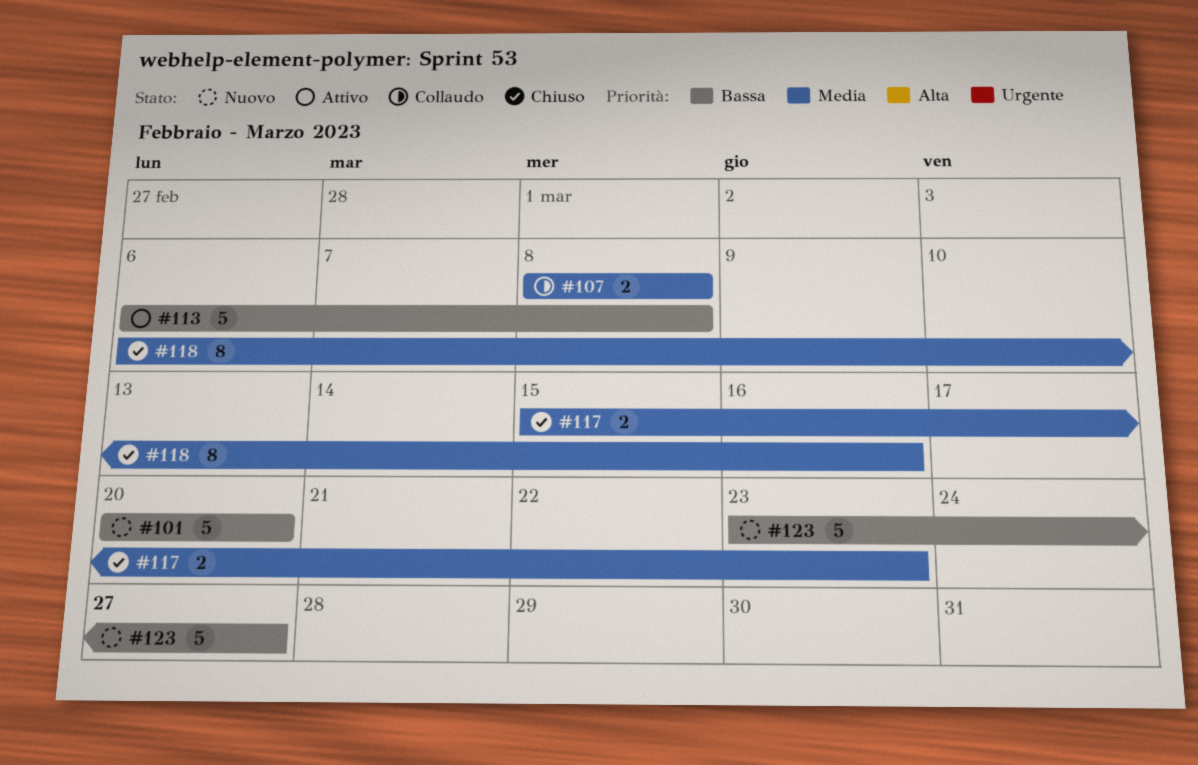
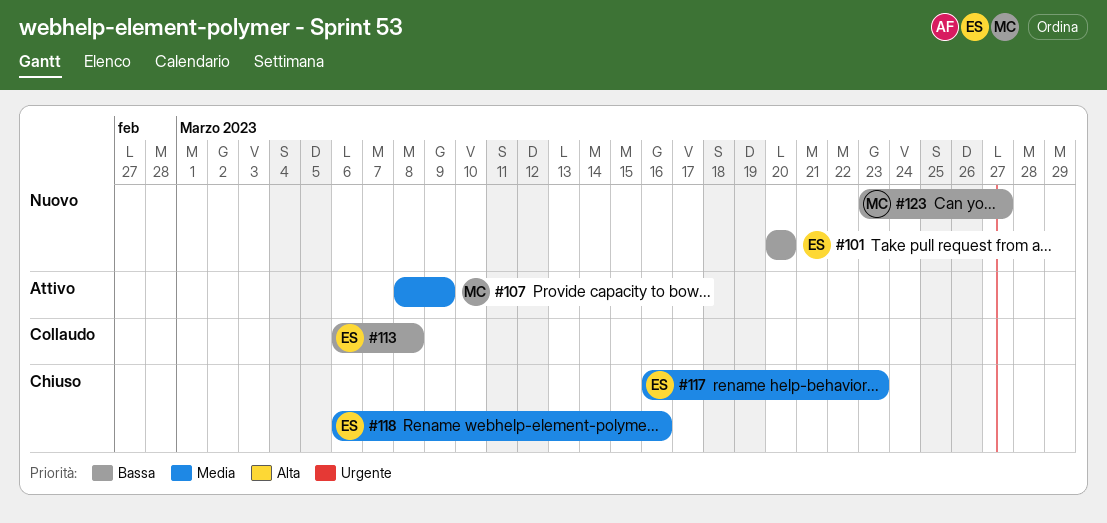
#107, status: Collaudo -> Attivo
#107, due: Mar 8 -> Mar 9
#113, status: Attivo -> Collaudo
#117, start: Mar 15 -> Mar 16

